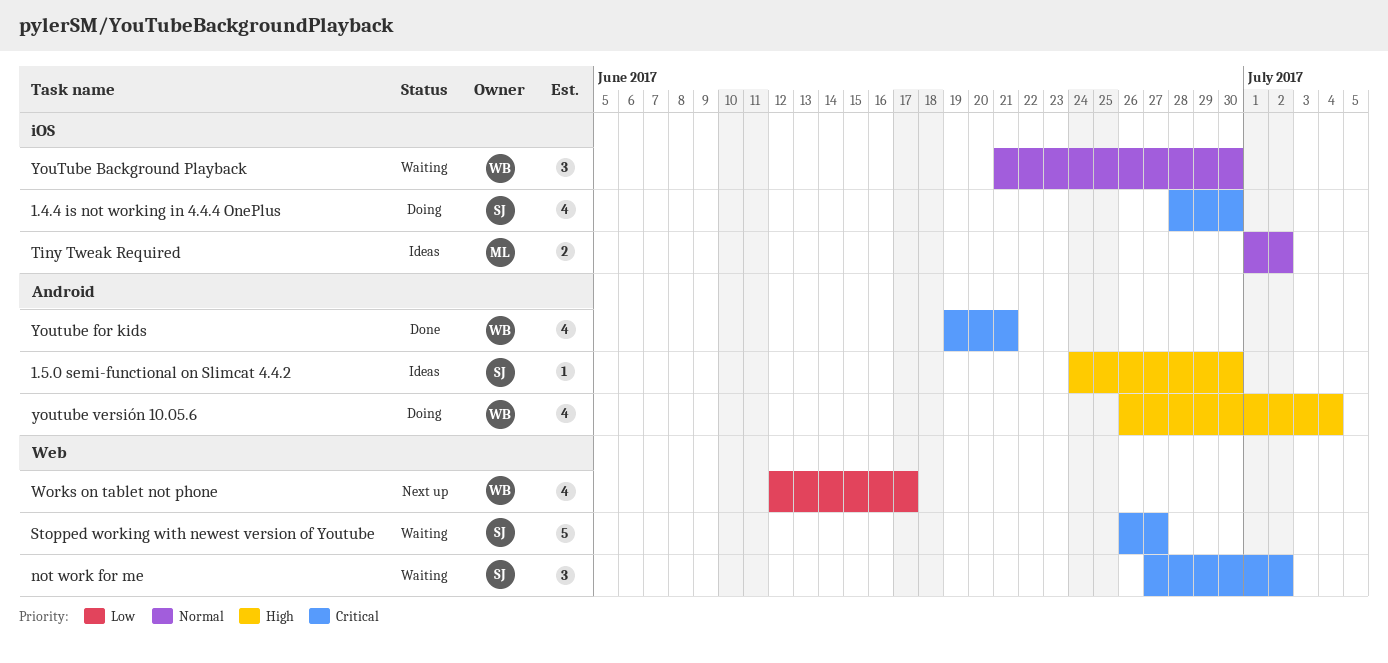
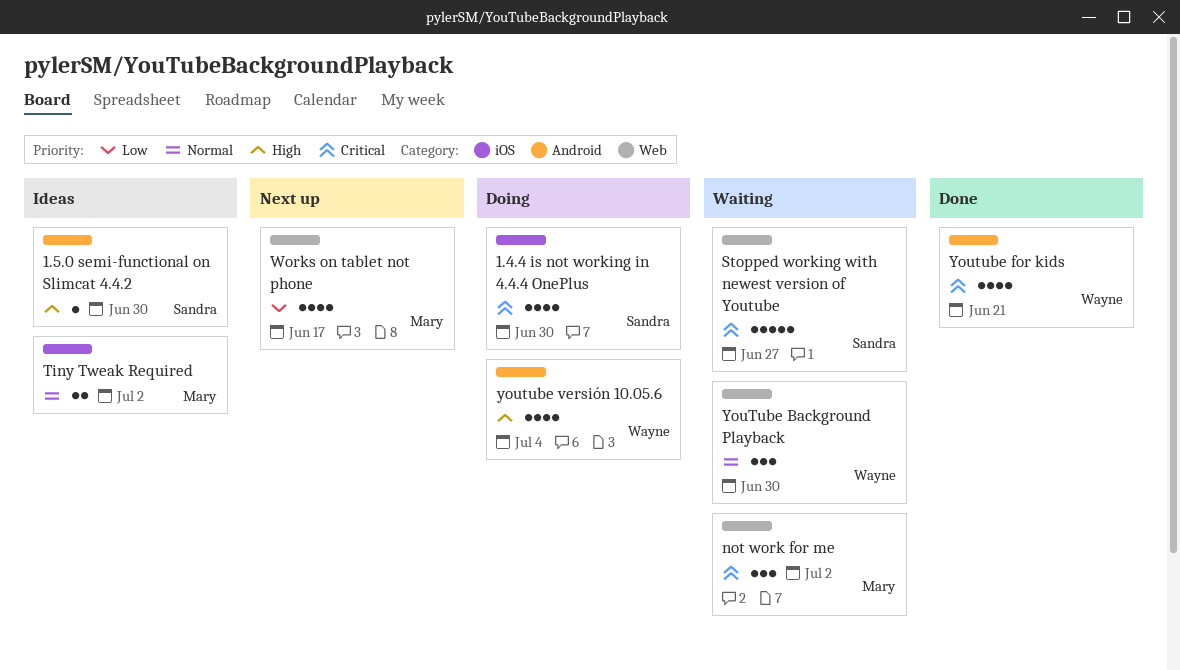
not work for me, owner: Sandra -> Mary
Works on tablet not phone, owner: Wayne -> Mary
YouTube Background Playback, label: iOS -> Web

